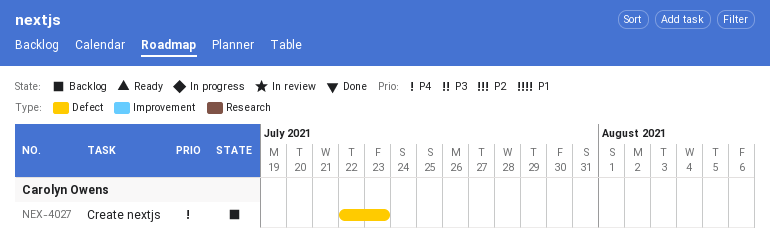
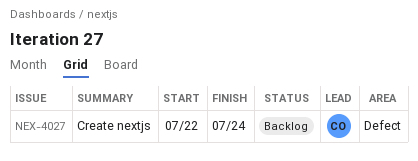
NEX-4027, due: Jul 23 -> Jul 24

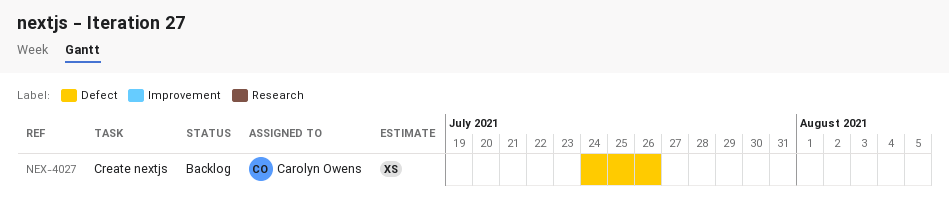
NEX-4027, start: Jul 22 -> Jul 24
NEX-4027, due: Jul 24 -> Jul 26

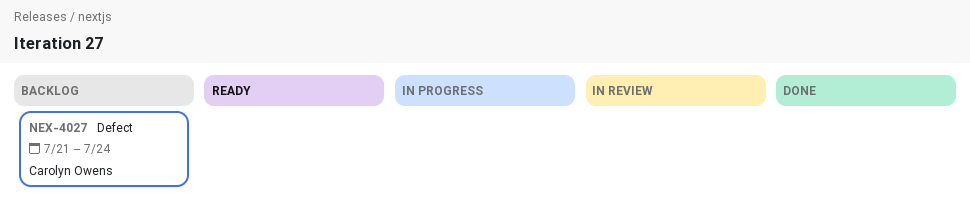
NEX-4027, start: Jul 24 -> Jul 21
NEX-4027, due: Jul 26 -> Jul 24

